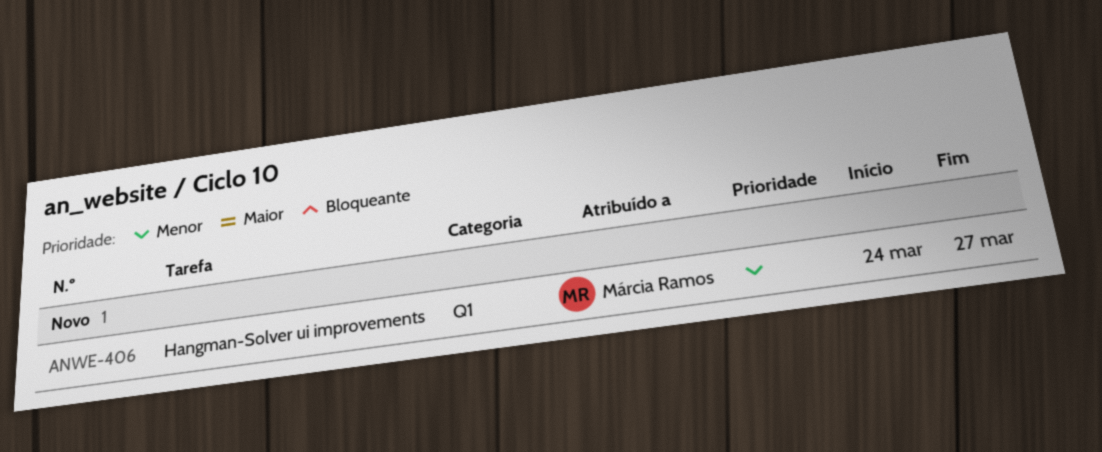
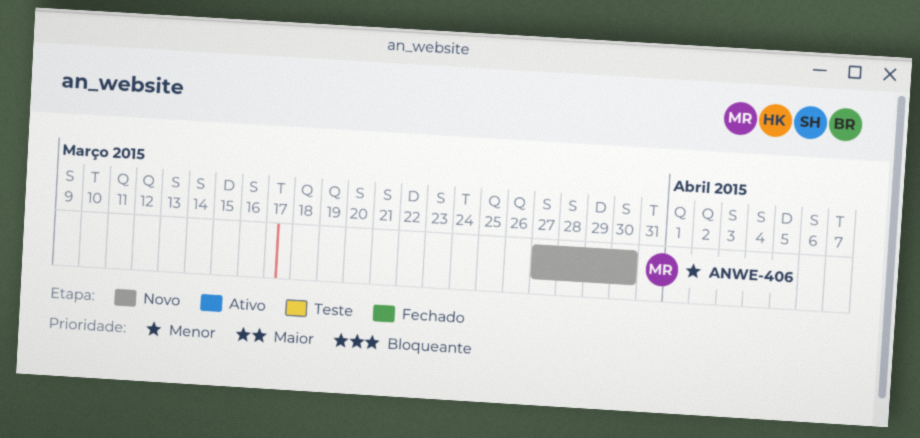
ANWE-406, start: Mar 24 -> Mar 27
ANWE-406, due: Mar 27 -> Mar 30

